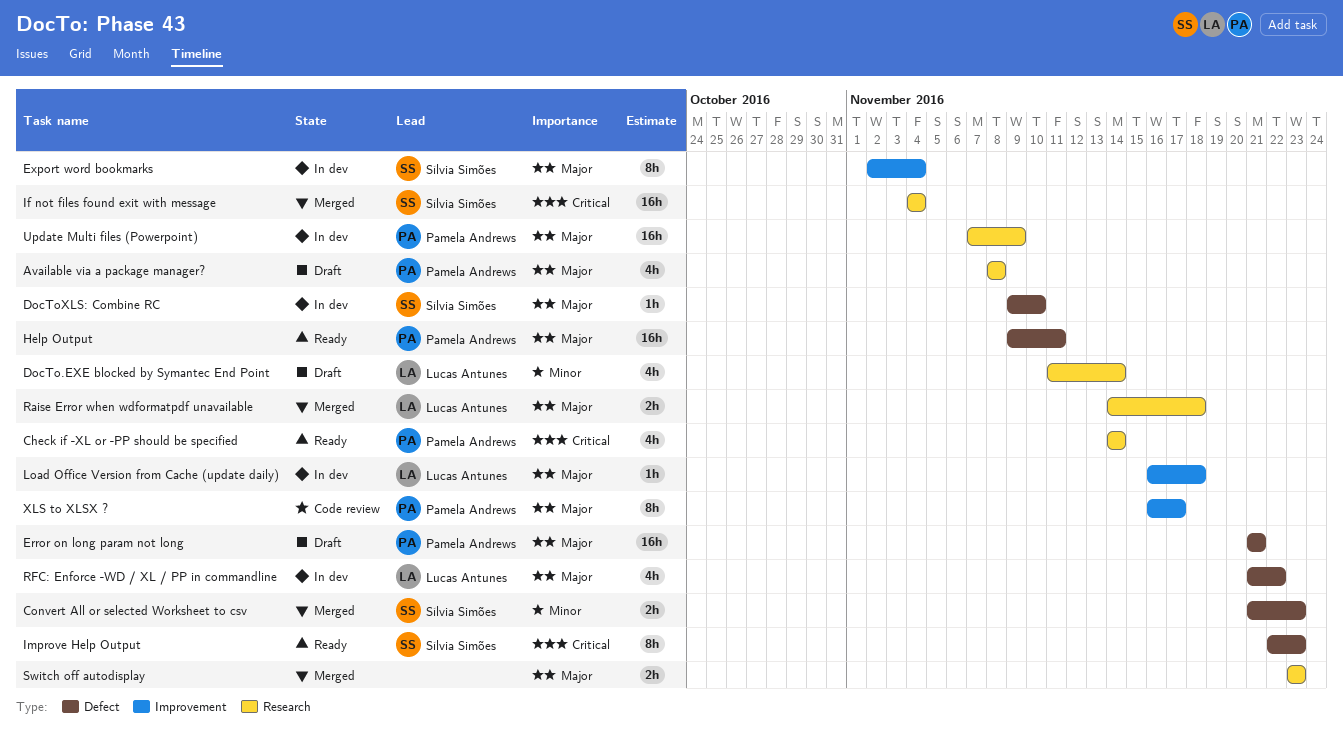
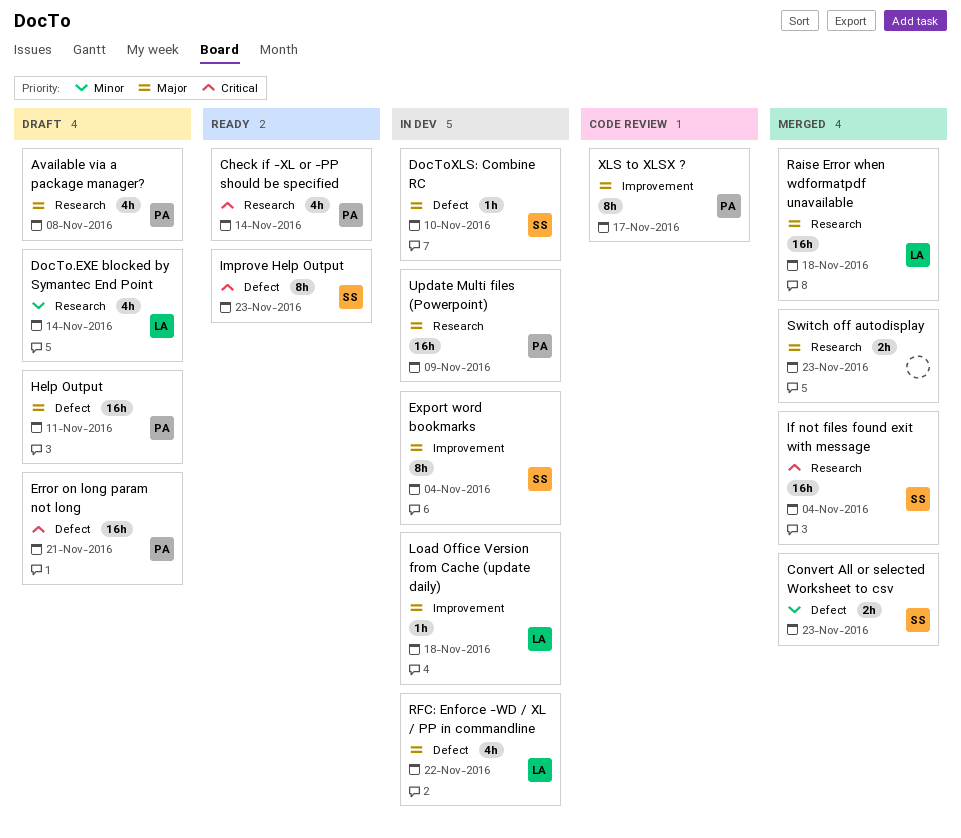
Error on long param not long, priority: Major -> Critical
Help Output, status: Ready -> Draft
Raise Error when wdformatpdf unavailable, estimate: 2h -> 16h

